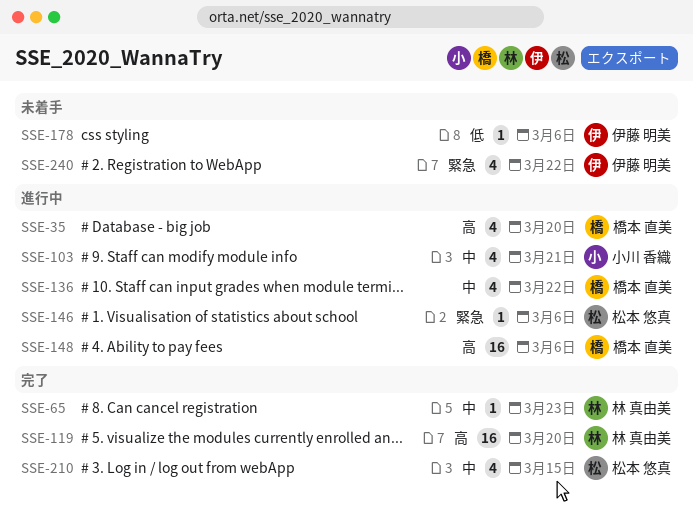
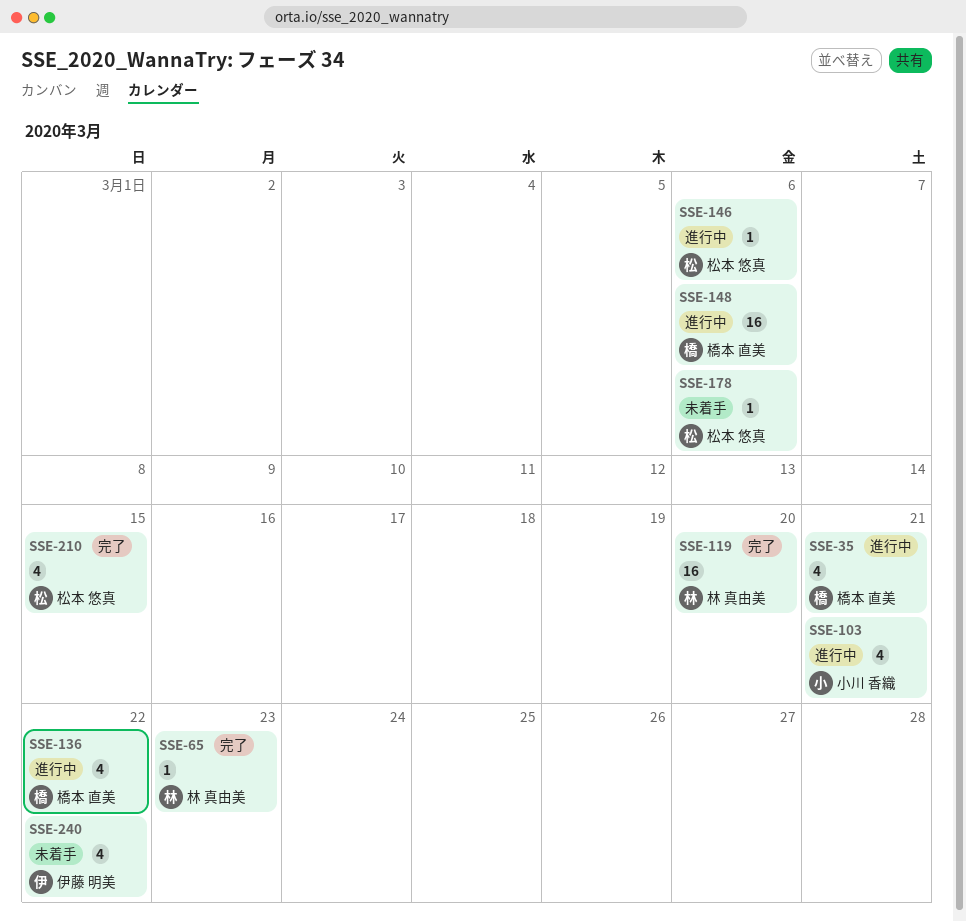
SSE-35, due: Mar 20 -> Mar 21
SSE-178, owner: 伊藤 明美 -> 松本 悠真

